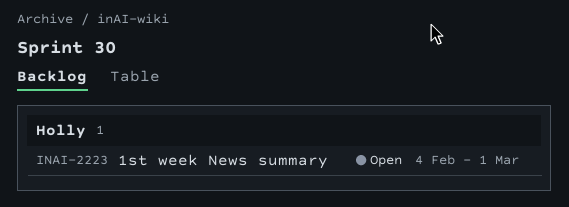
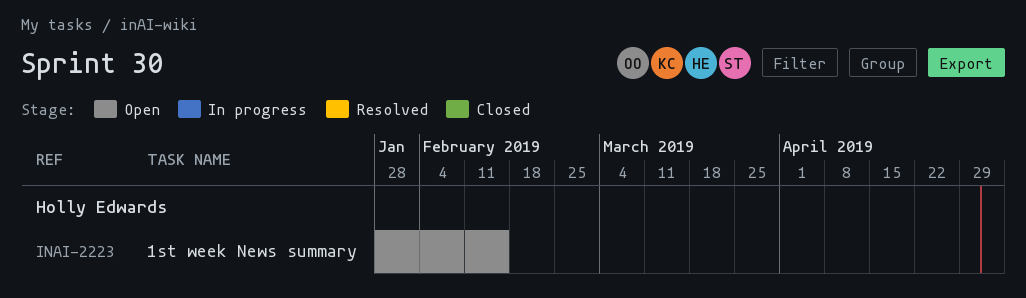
INAI-2223, start: Feb 4 -> Jan 28
INAI-2223, due: Mar 1 -> Feb 15

